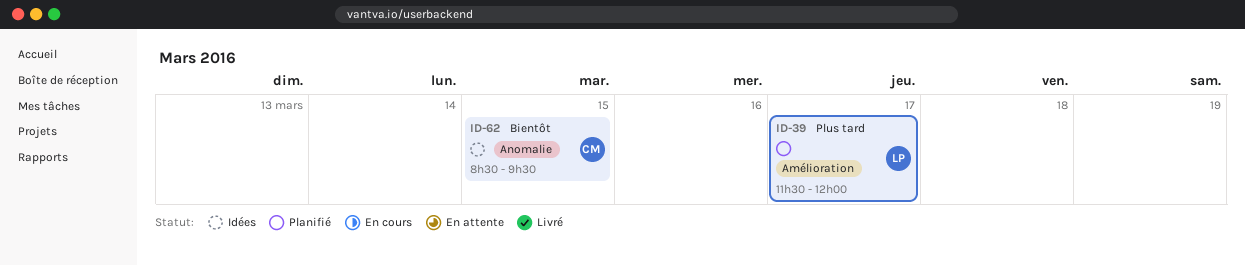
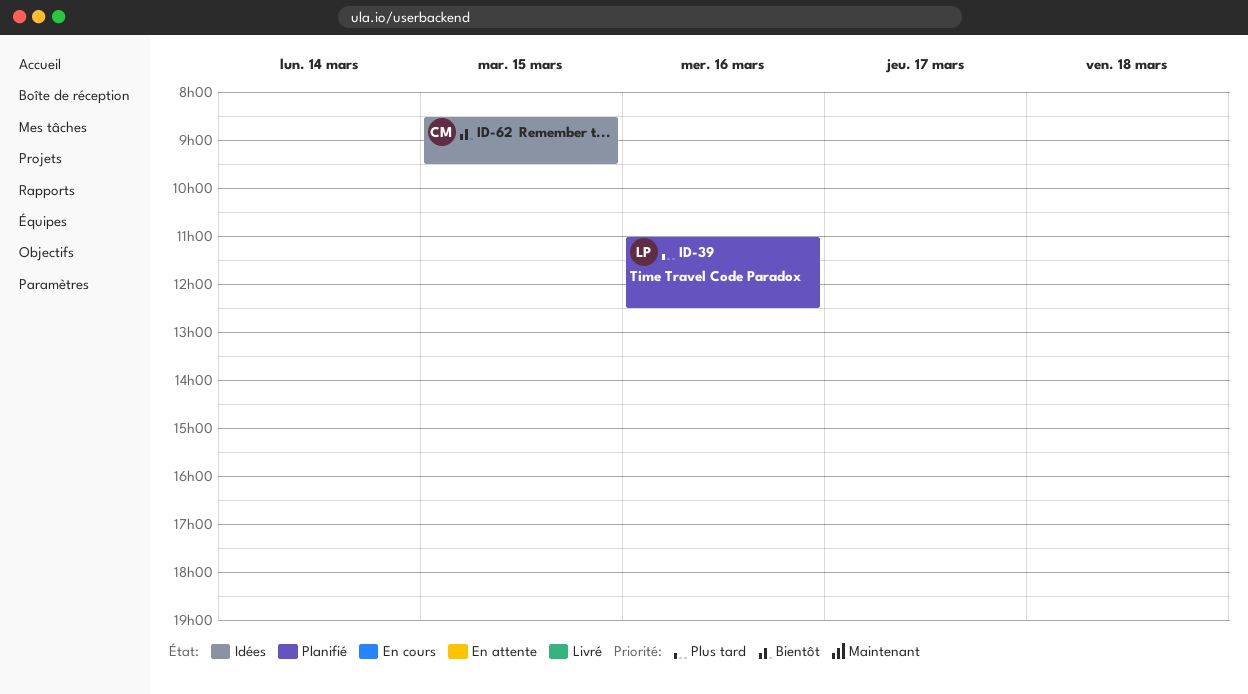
ID-39, day: Mar 17 -> Mar 16
ID-39, begins: 11:30 -> 11:00
ID-39, ends: 12:00 -> 12:30

